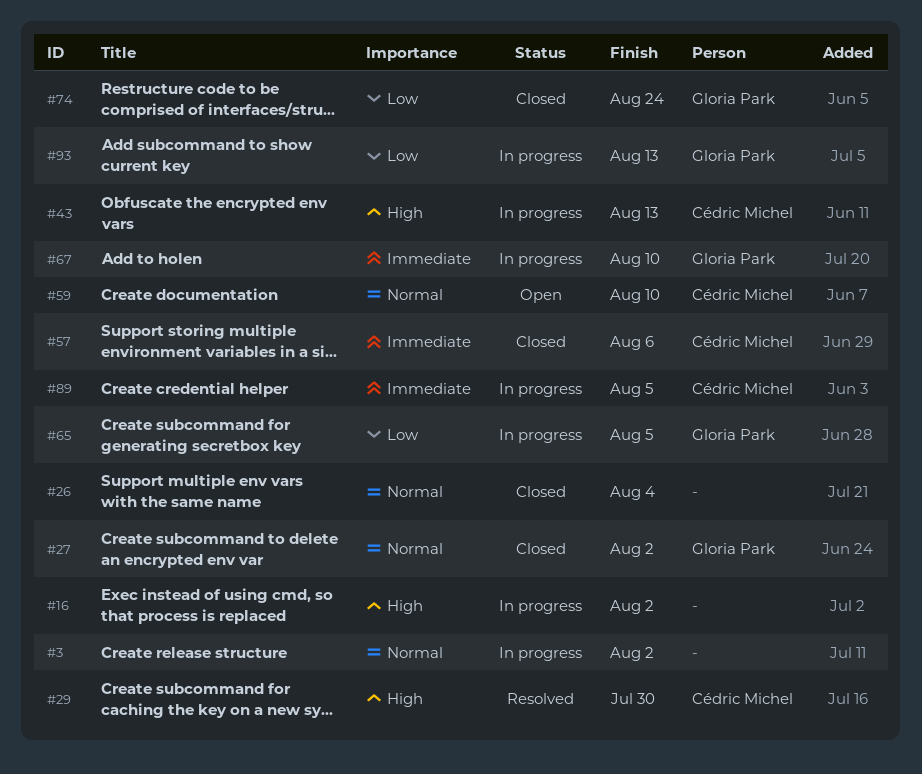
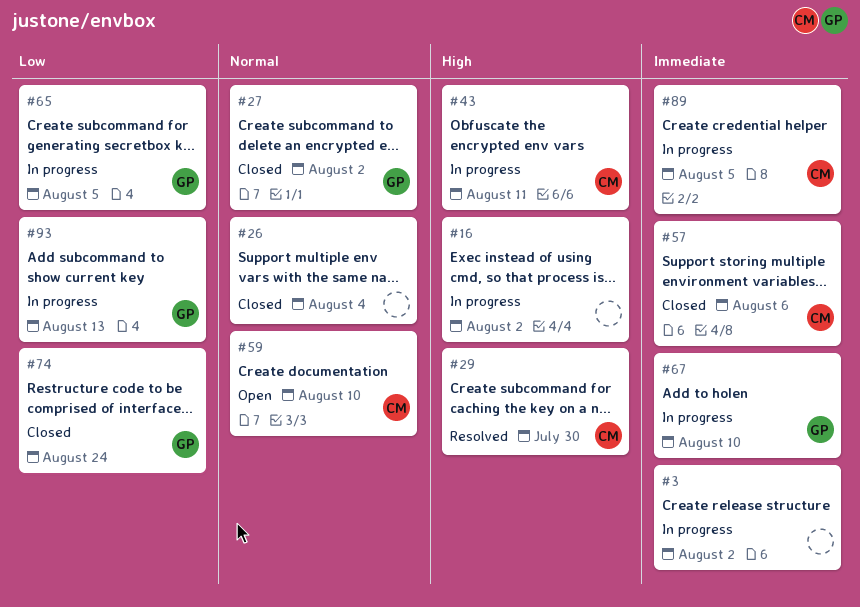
#3, priority: Normal -> Immediate
#43, due: Aug 13 -> Aug 11

